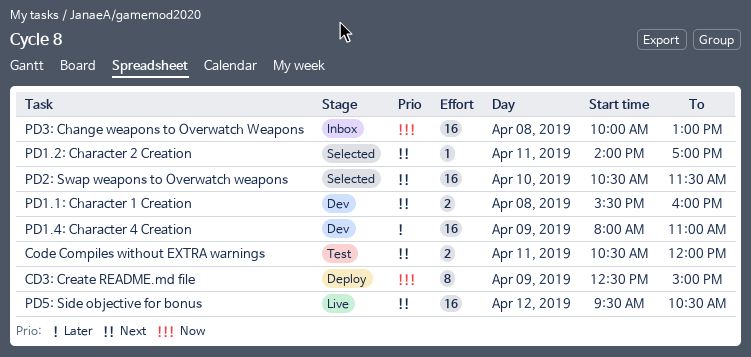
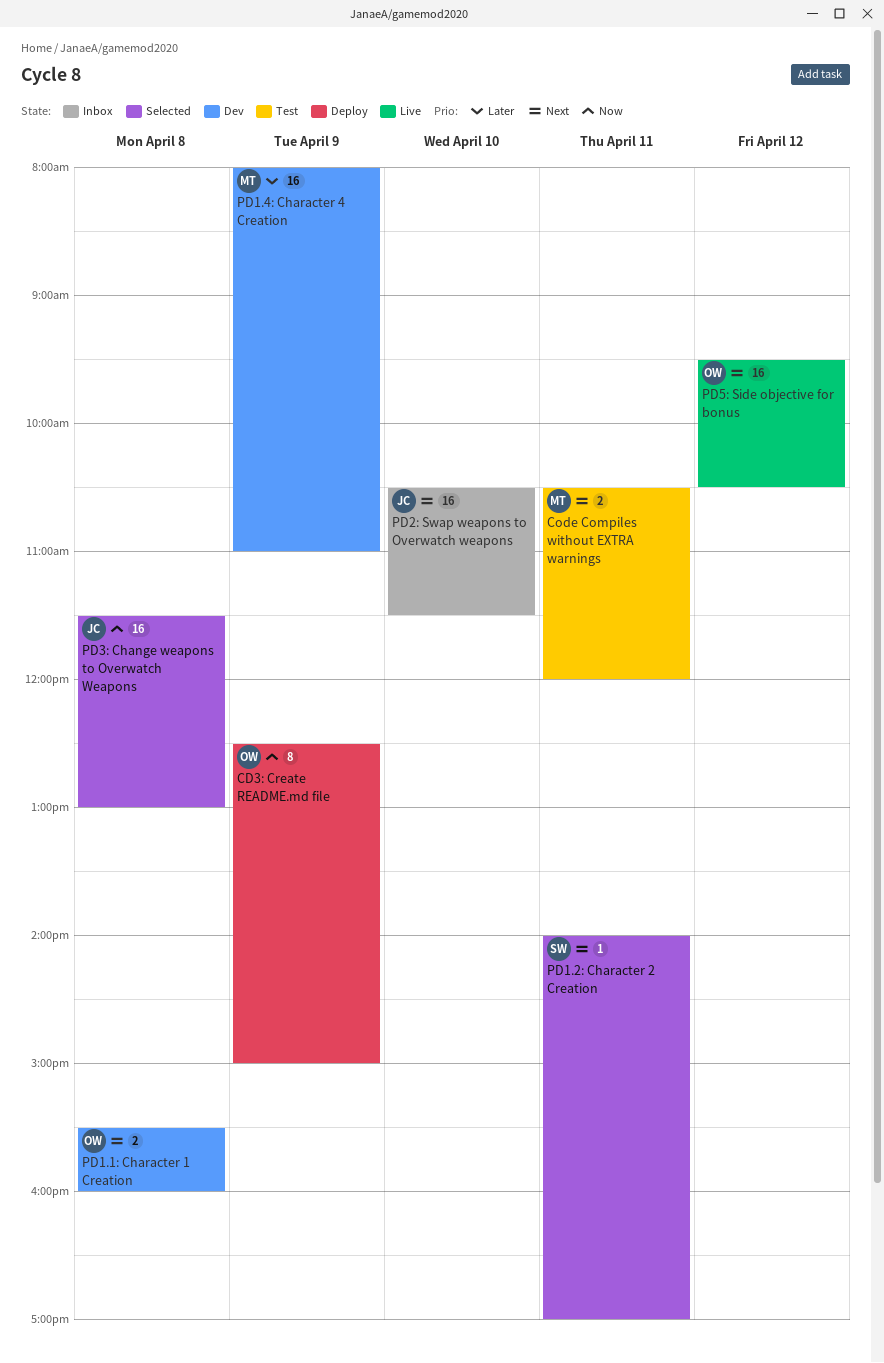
PD2: Swap weapons to Overwatch weapons, status: Selected -> Inbox
PD3: Change weapons to Overwatch Weapons, status: Inbox -> Selected
PD3: Change weapons to Overwatch Weapons, begins: 10:00 -> 11:30

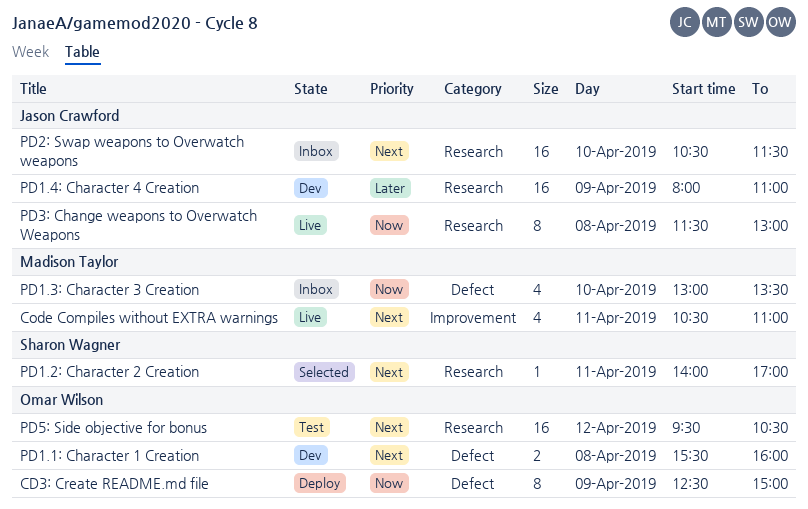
Code Compiles without EXTRA warnings, status: Test -> Live
Code Compiles without EXTRA warnings, estimate: 2 -> 4
Code Compiles without EXTRA warnings, ends: 12:00 -> 11:00
PD1.3: Character 3 Creation: none -> present
PD1.4: Character 4 Creation, owner: Madison Taylor -> Jason Crawford
PD3: Change weapons to Overwatch Weapons, status: Selected -> Live
PD3: Change weapons to Overwatch Weapons, estimate: 16 -> 8
PD5: Side objective for bonus, status: Live -> Test

